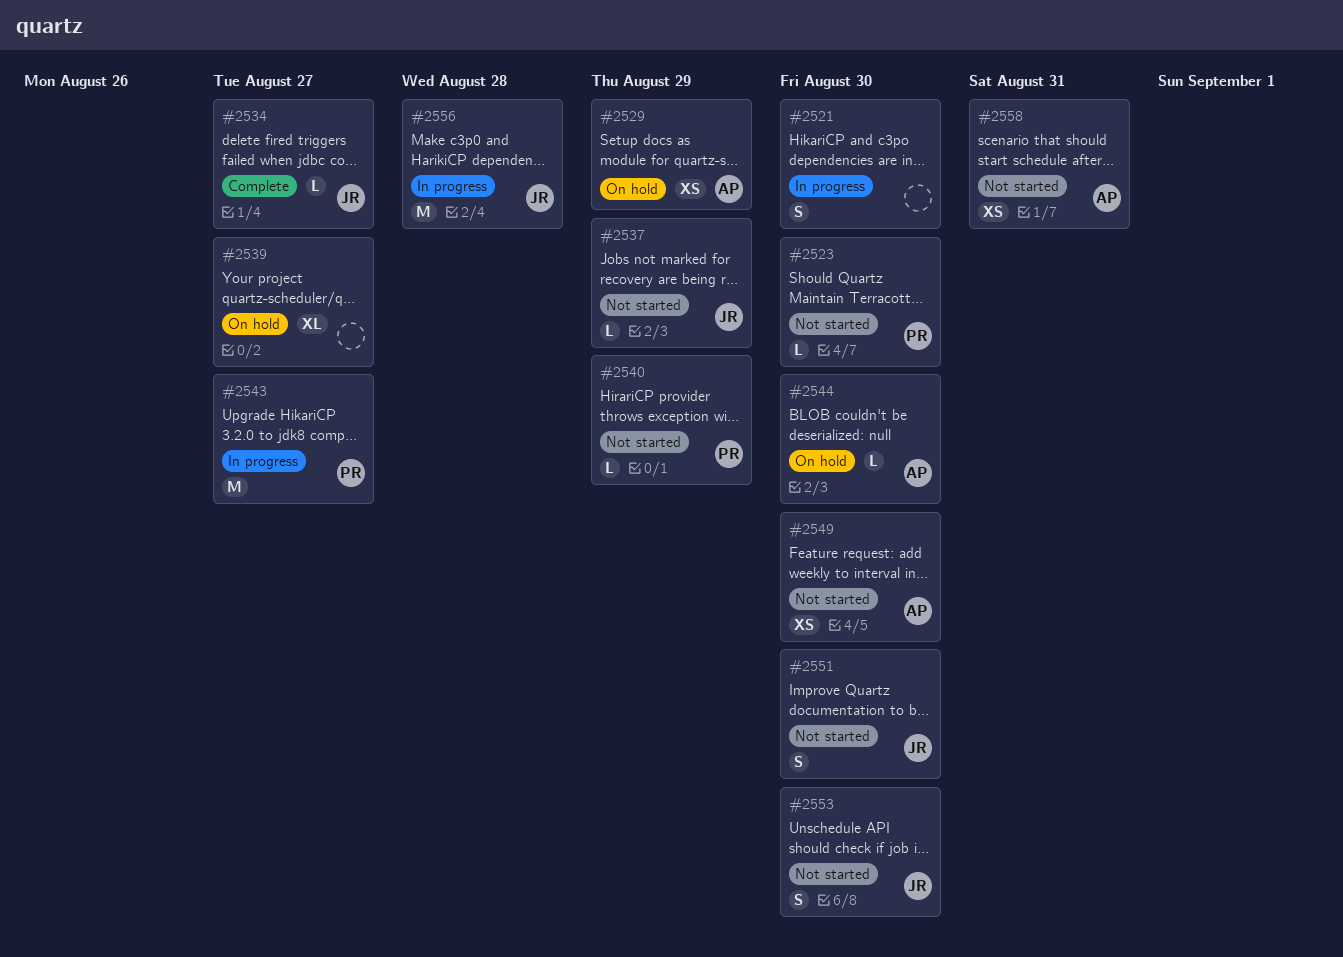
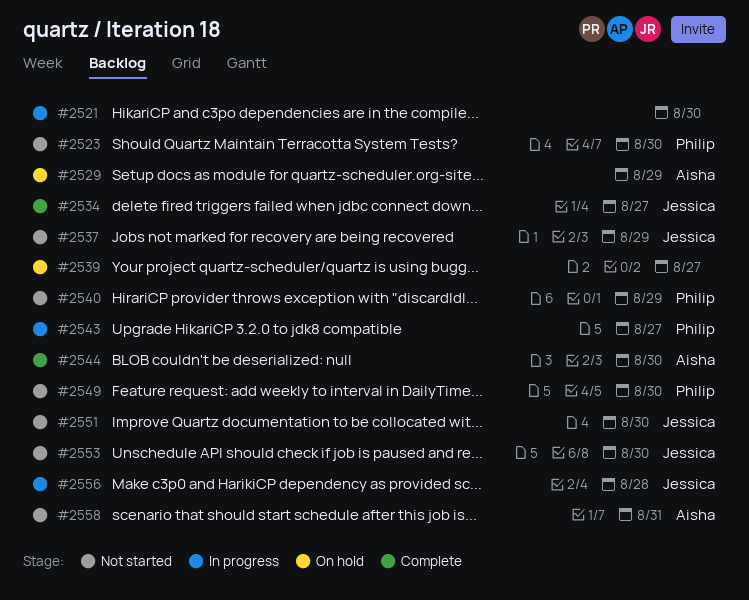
#2544, status: On hold -> Complete
#2549, owner: Aisha -> Philip

